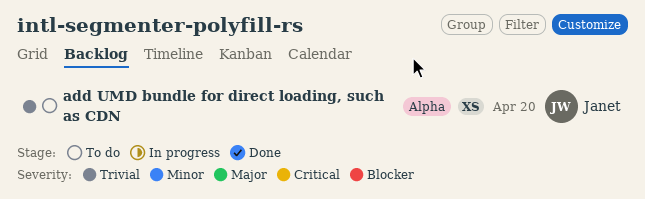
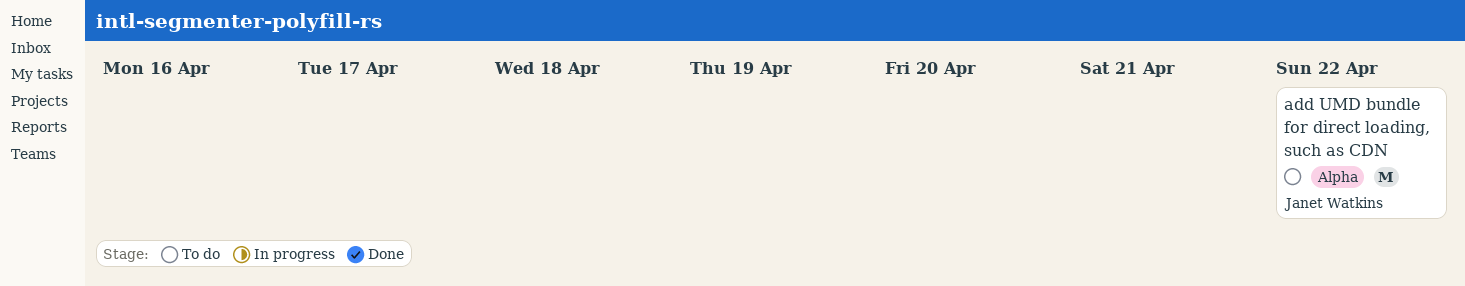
add UMD bundle for direct loading, such as CDN, estimate: XS -> M
add UMD bundle for direct loading, such as CDN, due: Apr 20 -> Apr 22

